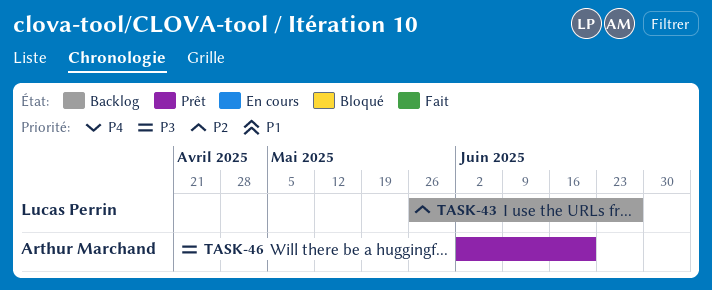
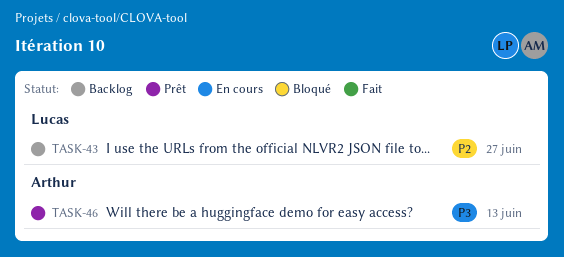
TASK-46, due: Jun 20 -> Jun 13

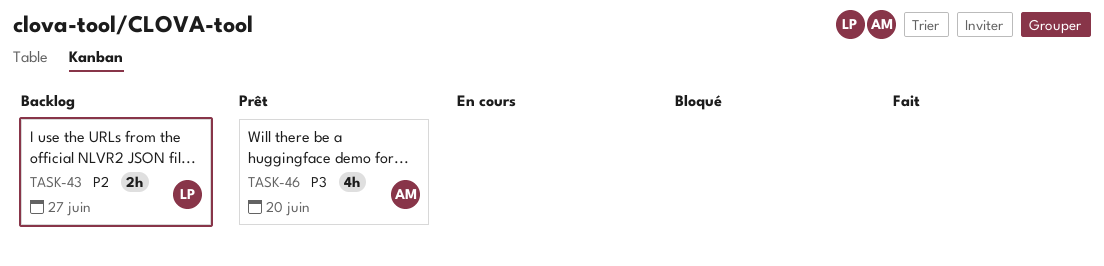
TASK-46, due: Jun 13 -> Jun 20

